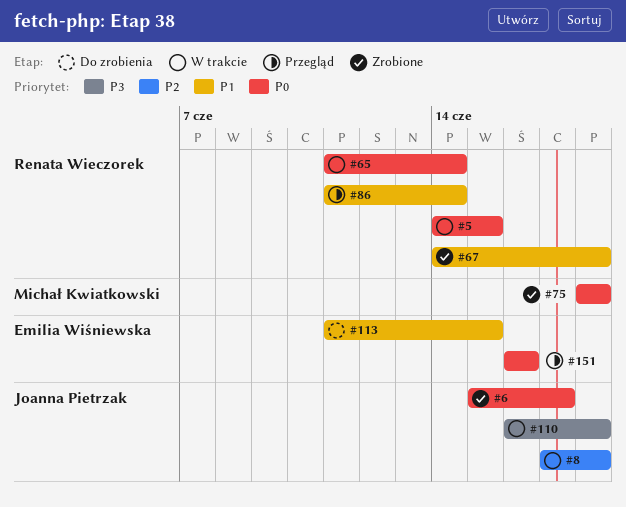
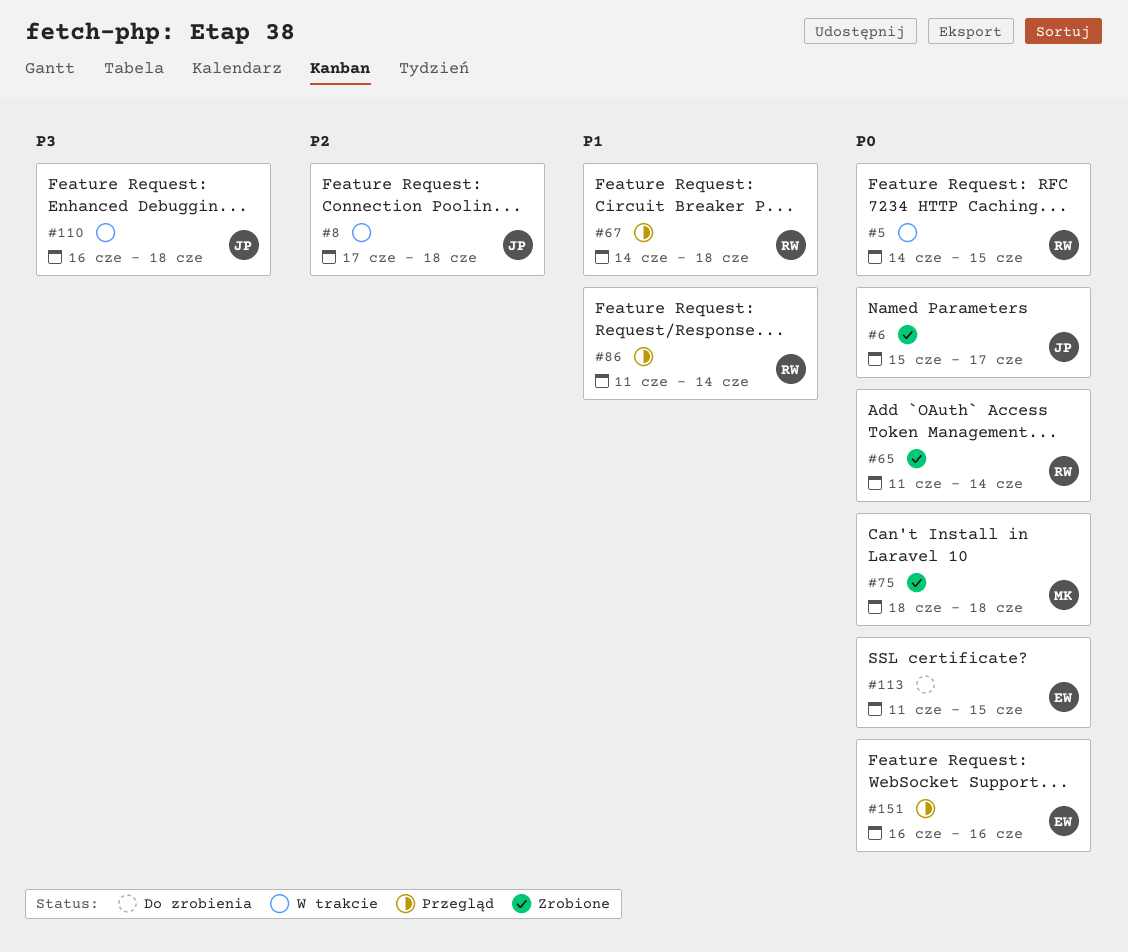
#65, status: W trakcie -> Zrobione
#67, status: Zrobione -> Przegląd
#113, priority: P1 -> P0

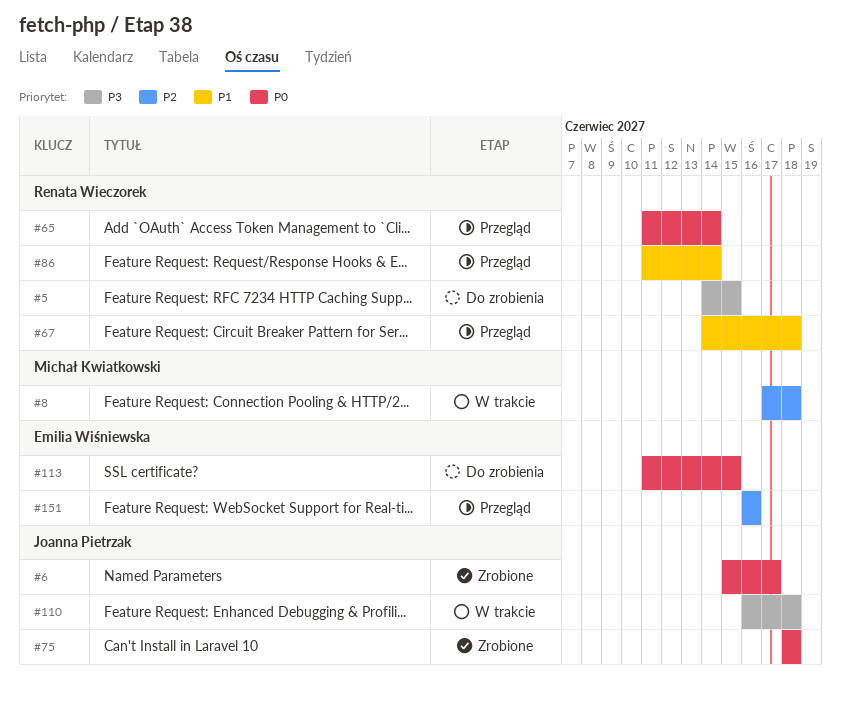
#5, status: W trakcie -> Do zrobienia
#5, priority: P0 -> P3
#8, owner: Joanna Pietrzak -> Michał Kwiatkowski
#65, status: Zrobione -> Przegląd
#75, owner: Michał Kwiatkowski -> Joanna Pietrzak
#151, priority: P0 -> P2

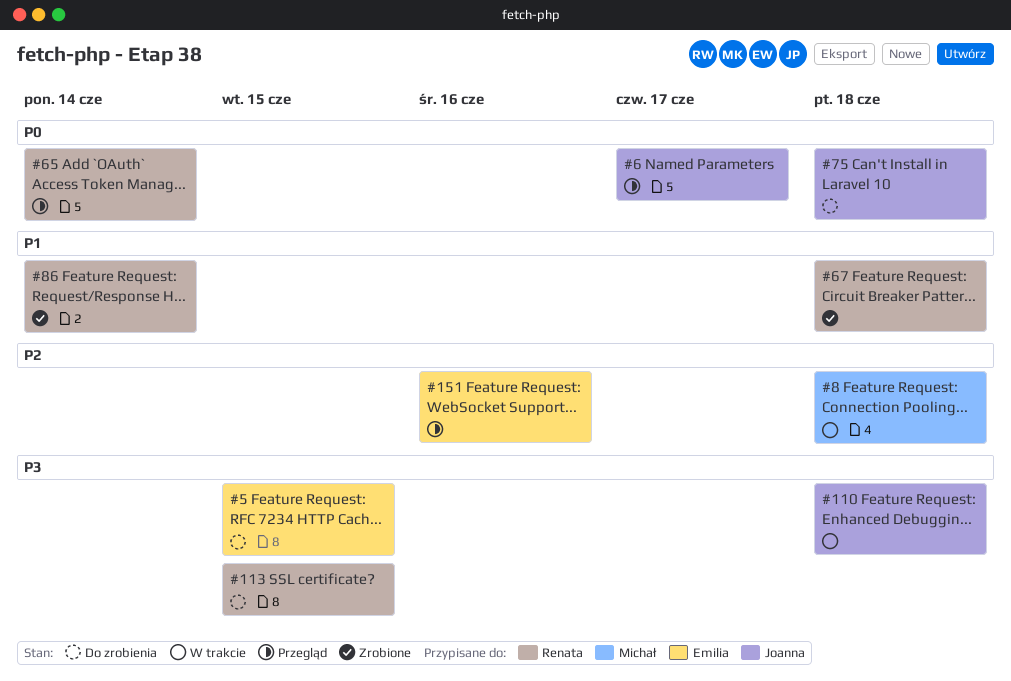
#5, owner: Renata Wieczorek -> Emilia Wiśniewska
#6, status: Zrobione -> Przegląd
#67, status: Przegląd -> Zrobione
#75, status: Zrobione -> Do zrobienia
#86, status: Przegląd -> Zrobione
#113, owner: Emilia Wiśniewska -> Renata Wieczorek
#113, priority: P0 -> P3

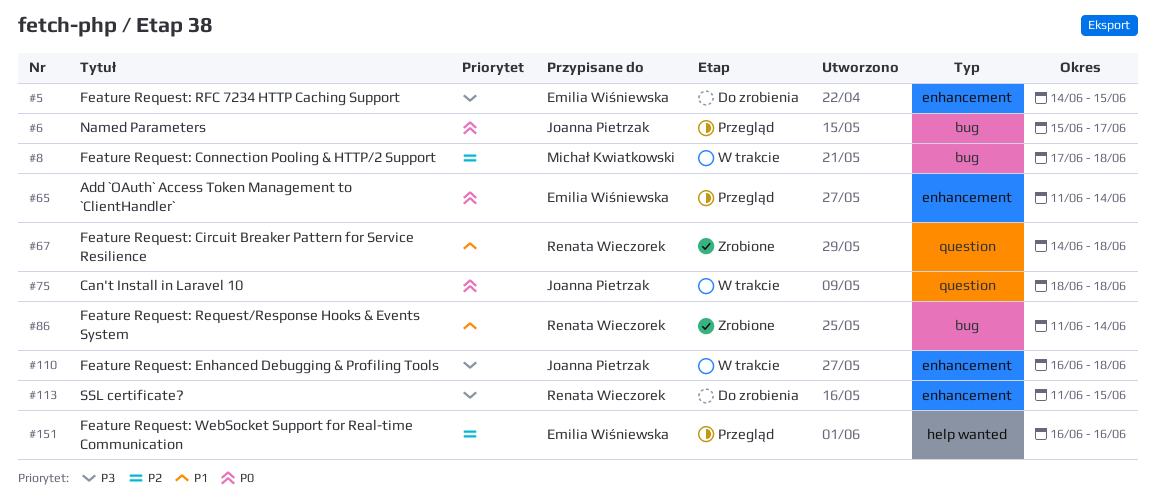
#65, owner: Renata Wieczorek -> Emilia Wiśniewska
#75, status: Do zrobienia -> W trakcie

